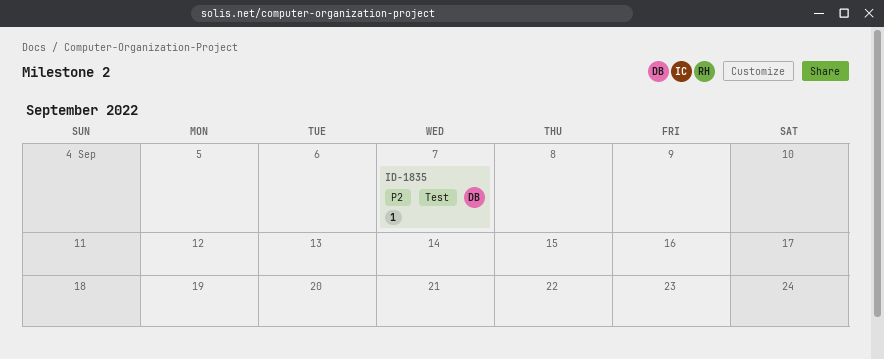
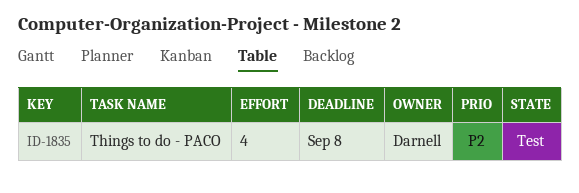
ID-1835, estimate: 1 -> 4
ID-1835, due: Sep 7 -> Sep 8

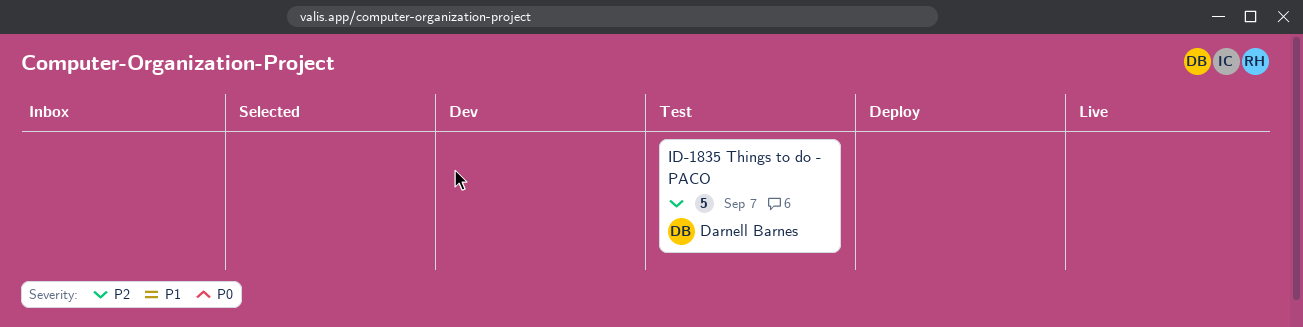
ID-1835, estimate: 4 -> 5
ID-1835, due: Sep 8 -> Sep 7

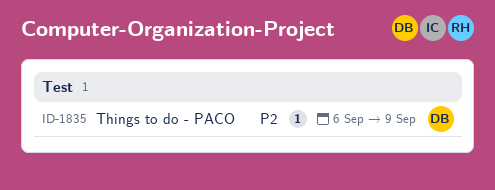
ID-1835, estimate: 5 -> 1
ID-1835, due: Sep 7 -> Sep 9

